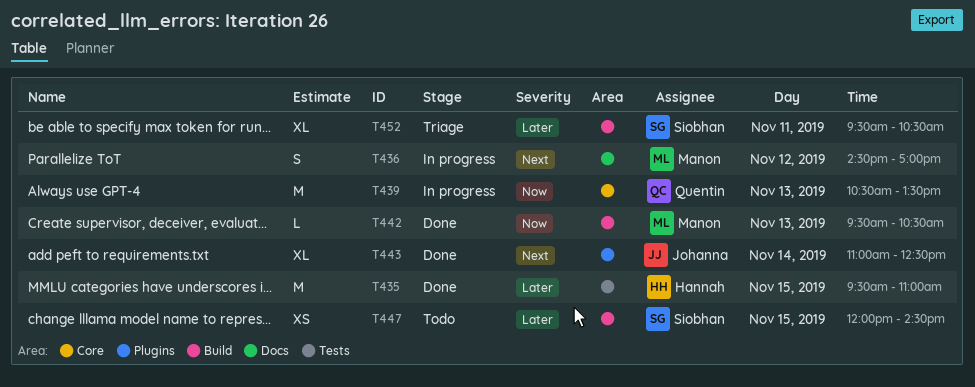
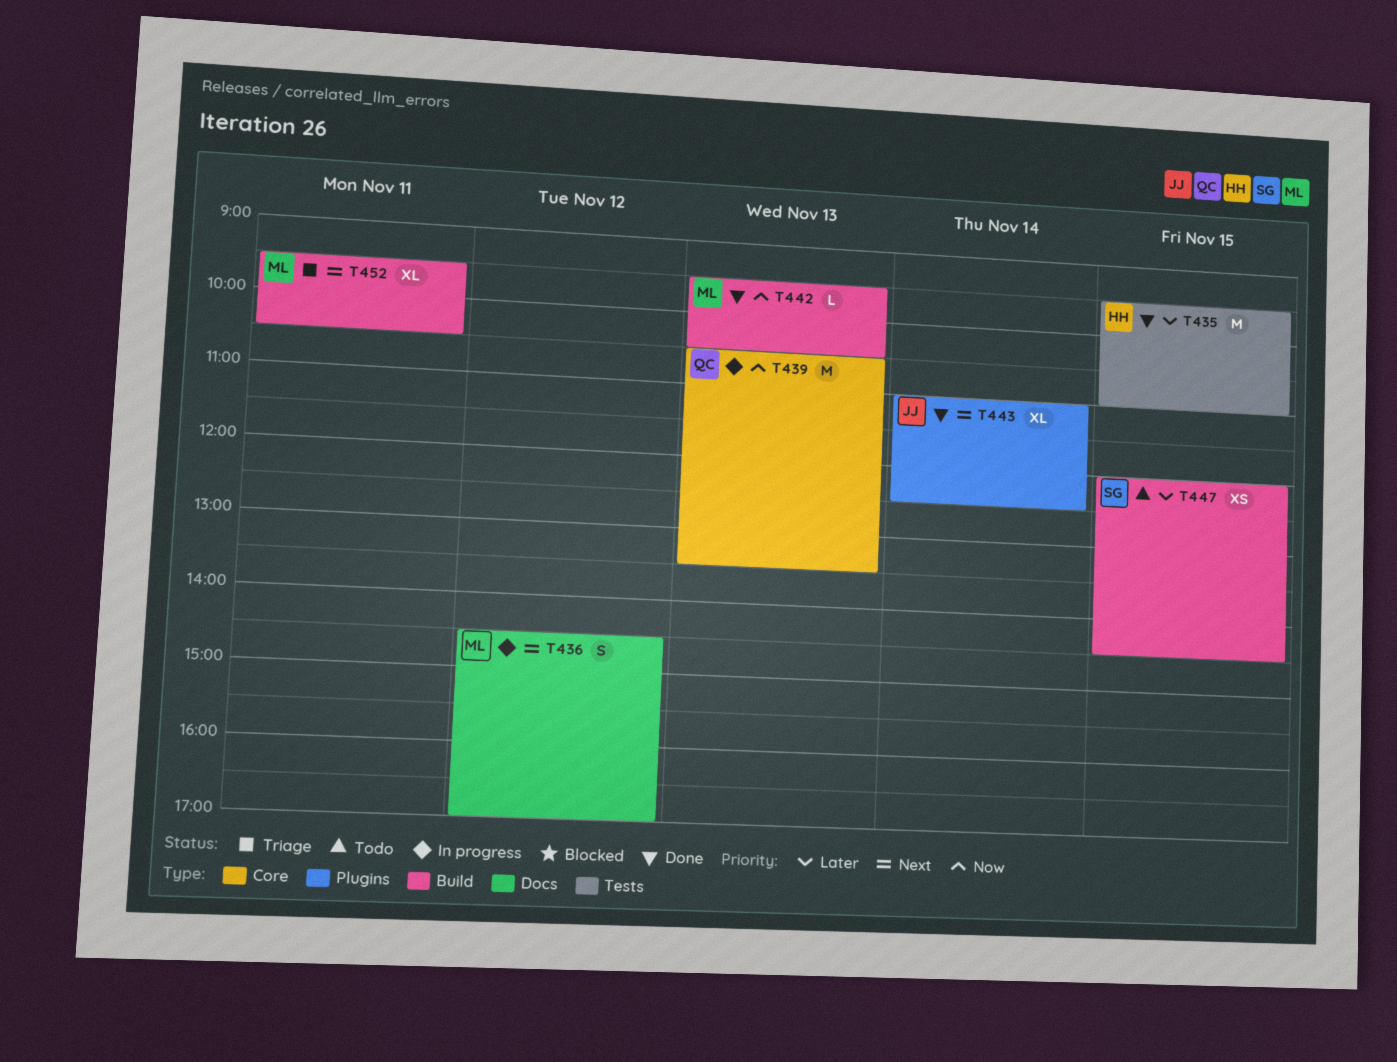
T452, owner: Siobhan -> Manon
T452, priority: Later -> Next

